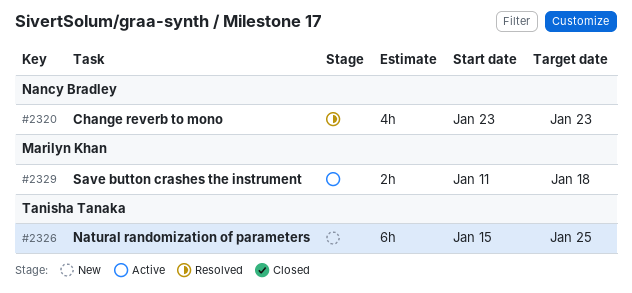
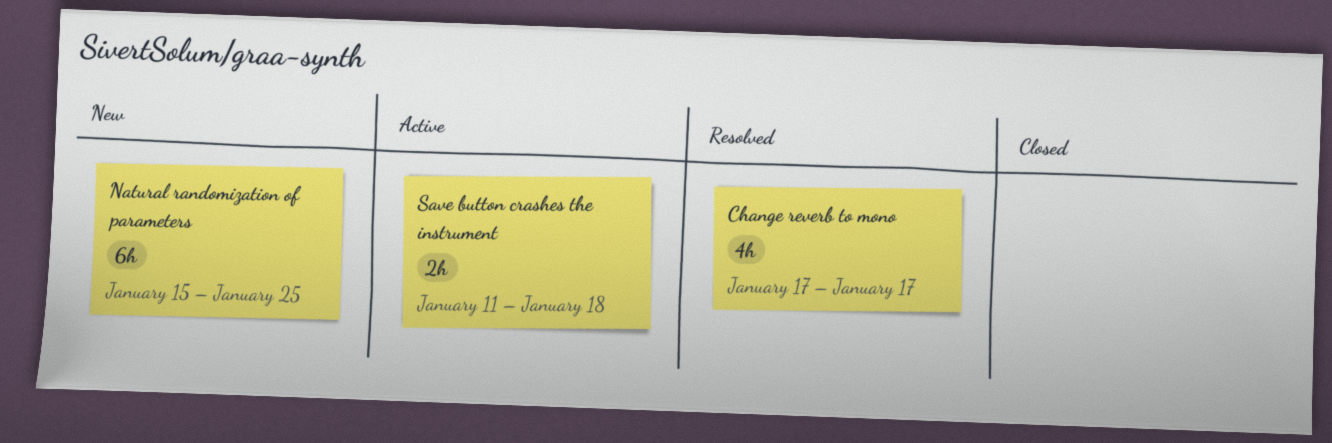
Change reverb to mono, start: Jan 23 -> Jan 17
Change reverb to mono, due: Jan 23 -> Jan 17

